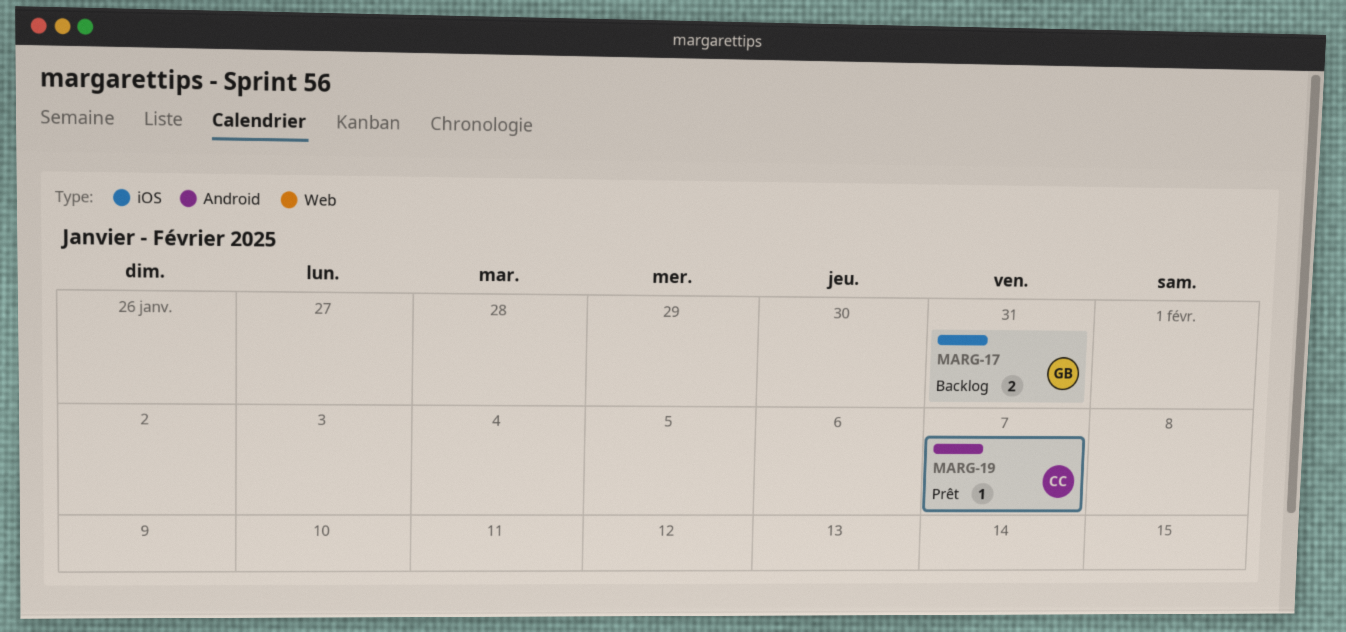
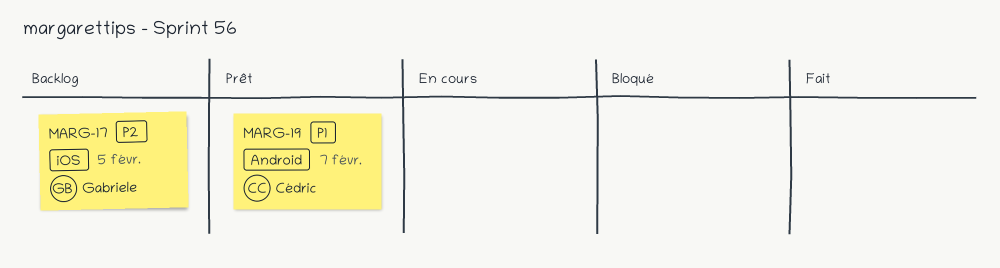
MARG-17, due: Jan 31 -> Feb 5

